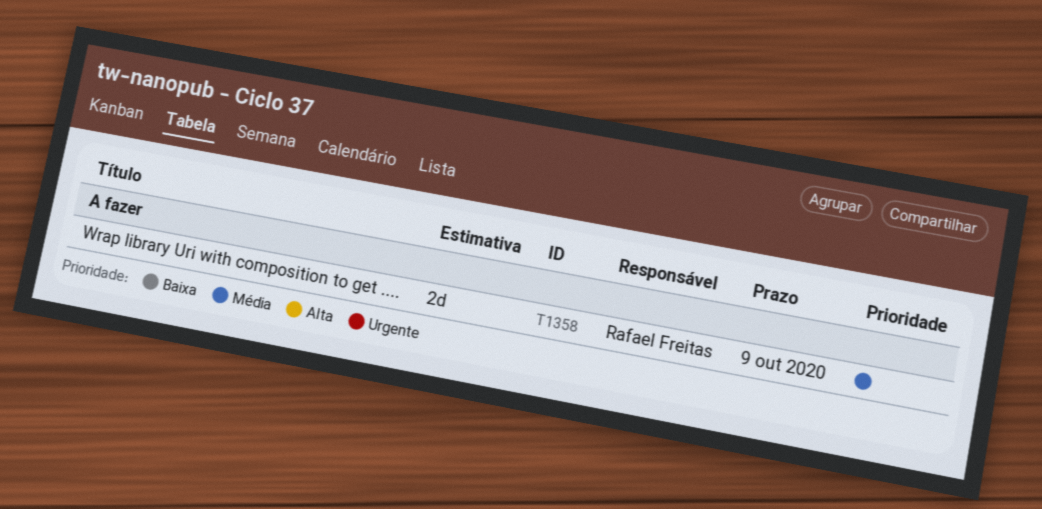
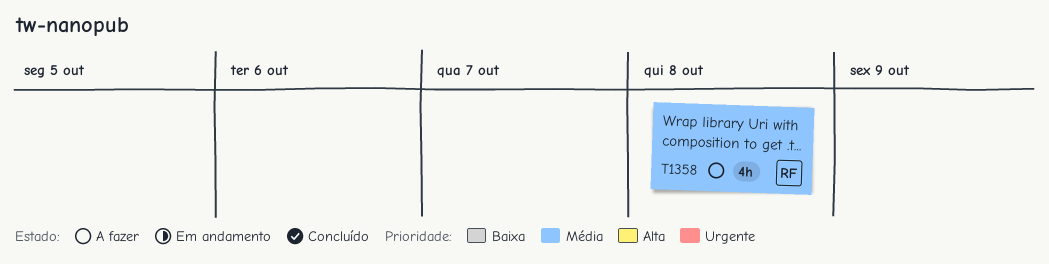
T1358, estimate: 2d -> 4h
T1358, due: Oct 9 -> Oct 8

